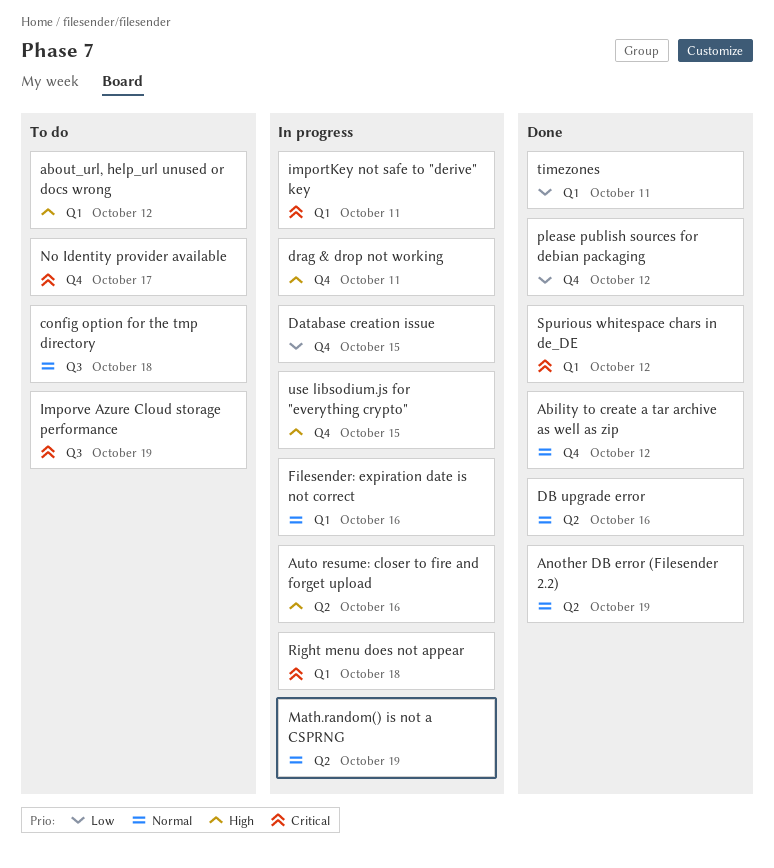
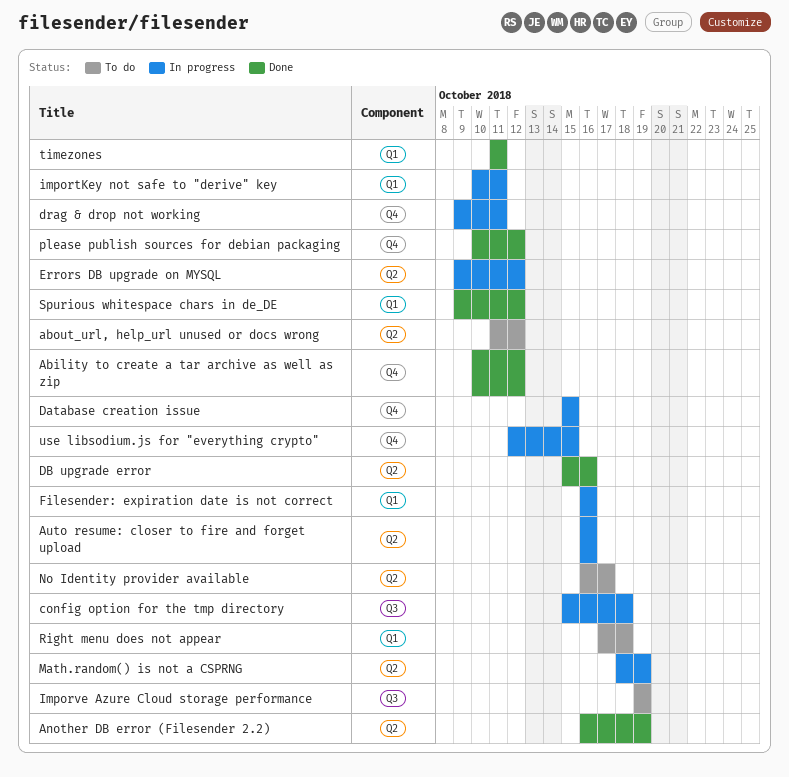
about_url, help_url unused or docs wrong, label: Q1 -> Q2
config option for the tmp directory, status: To do -> In progress
Errors DB upgrade on MYSQL: none -> present
No Identity provider available, label: Q4 -> Q2
Right menu does not appear, status: In progress -> To do

